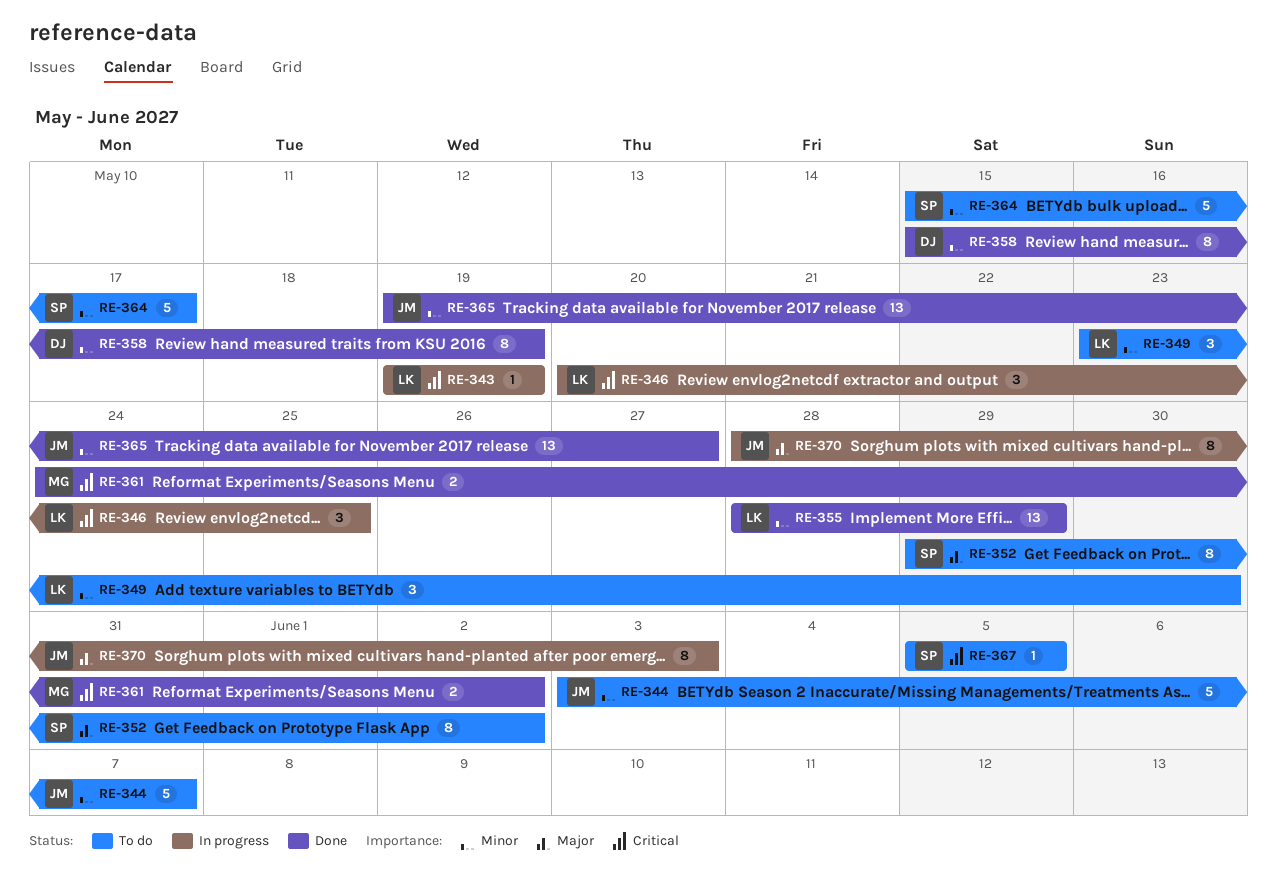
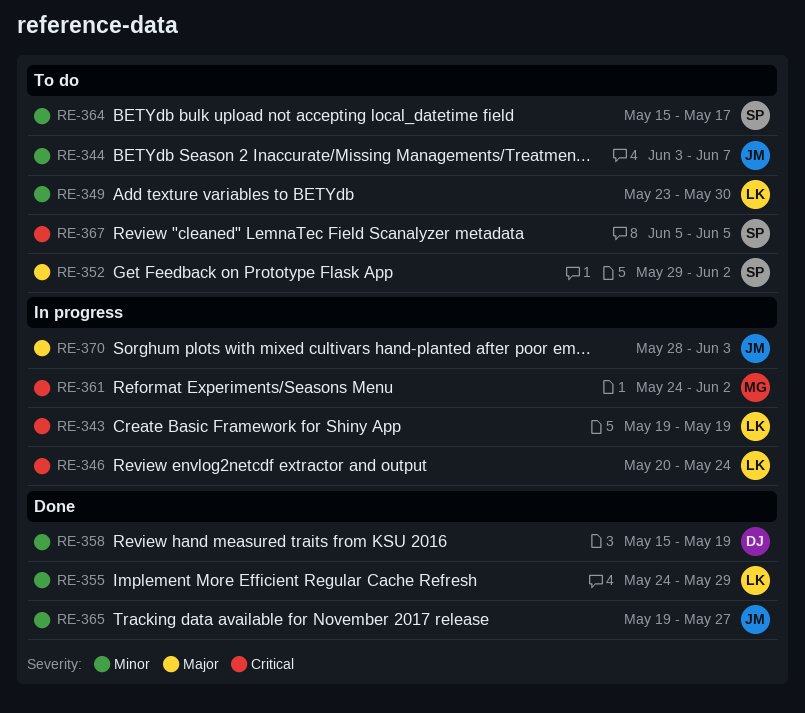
RE-346, due: May 25 -> May 24
RE-355, start: May 28 -> May 24
RE-361, status: Done -> In progress

